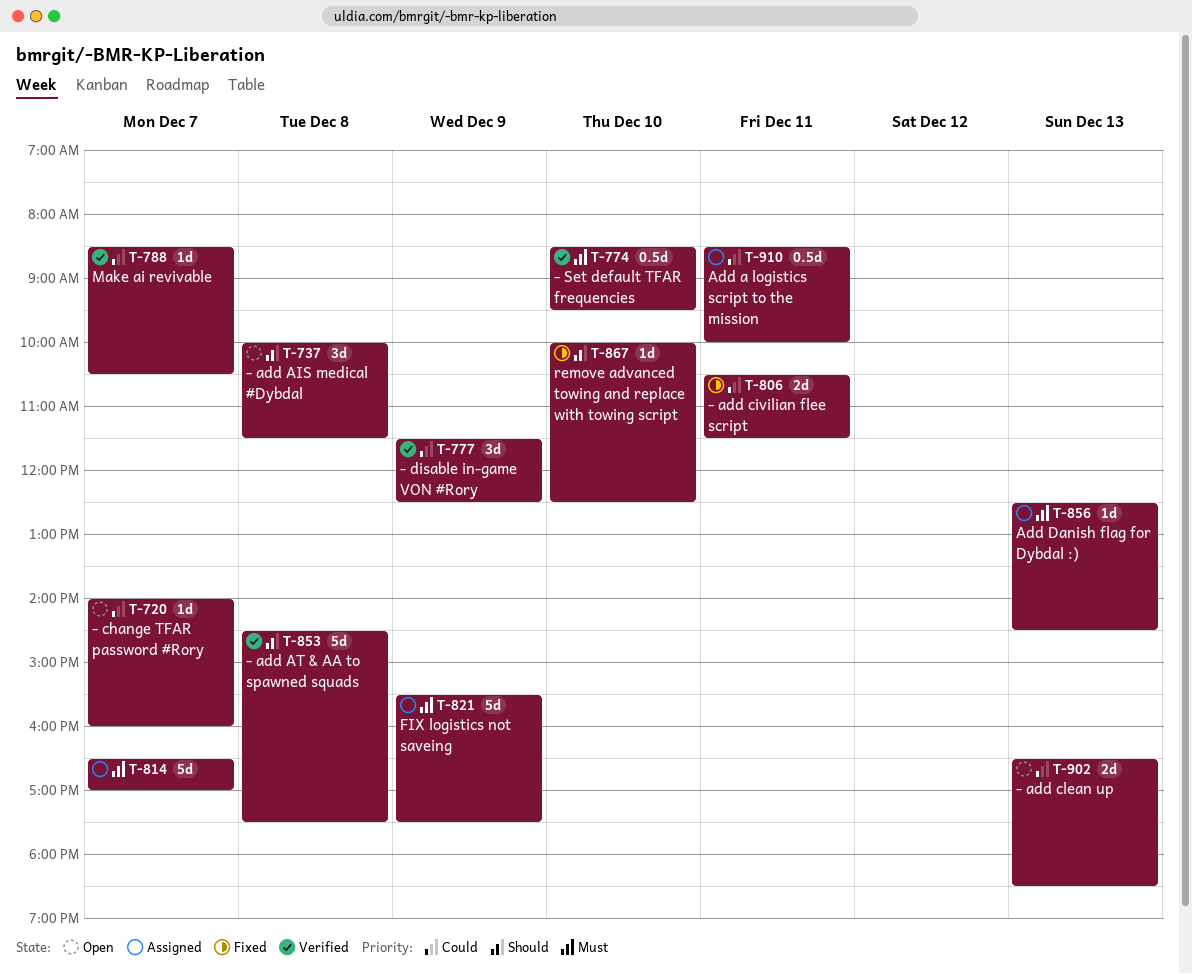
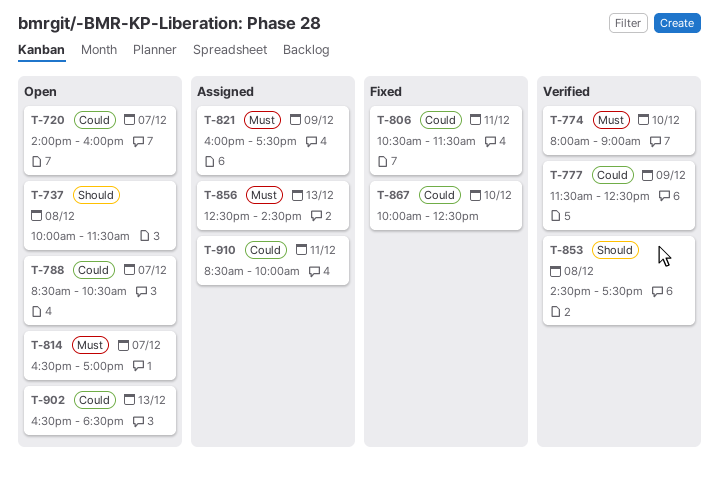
T-774, begins: 08:30 -> 08:00
T-774, ends: 09:30 -> 09:00
T-788, status: Verified -> Open
T-814, status: Assigned -> Open
T-821, begins: 15:30 -> 16:00
T-867, priority: Should -> Could

